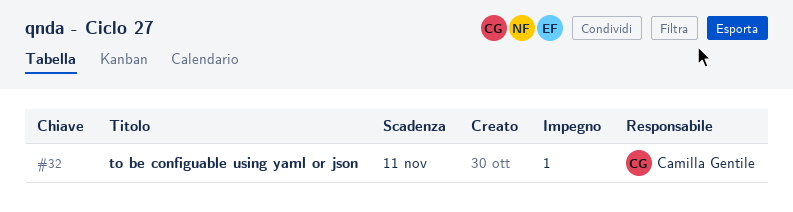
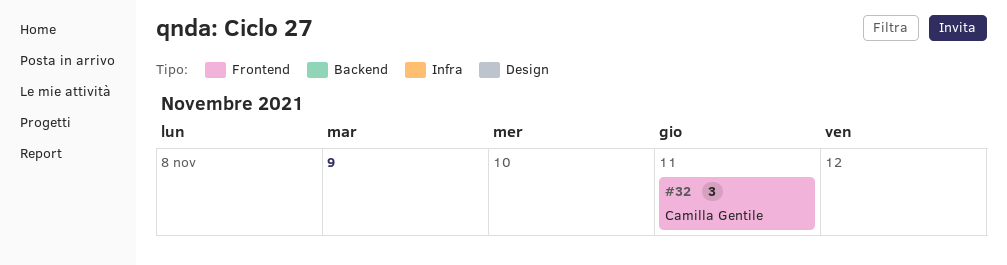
#32, estimate: 1 -> 3

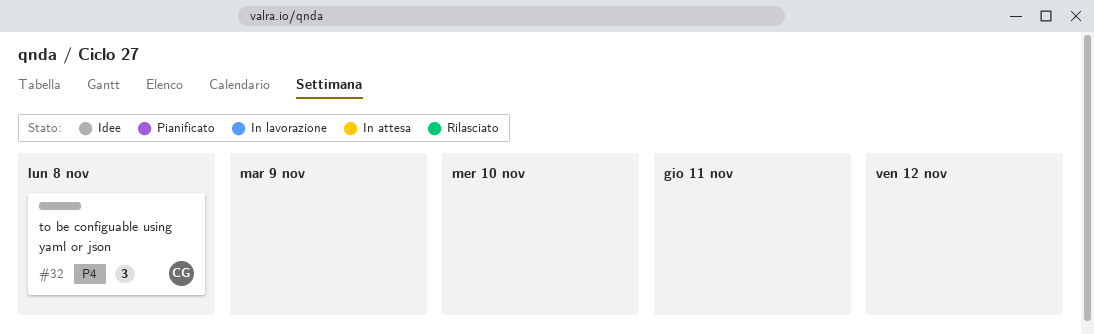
#32, due: Nov 11 -> Nov 8

